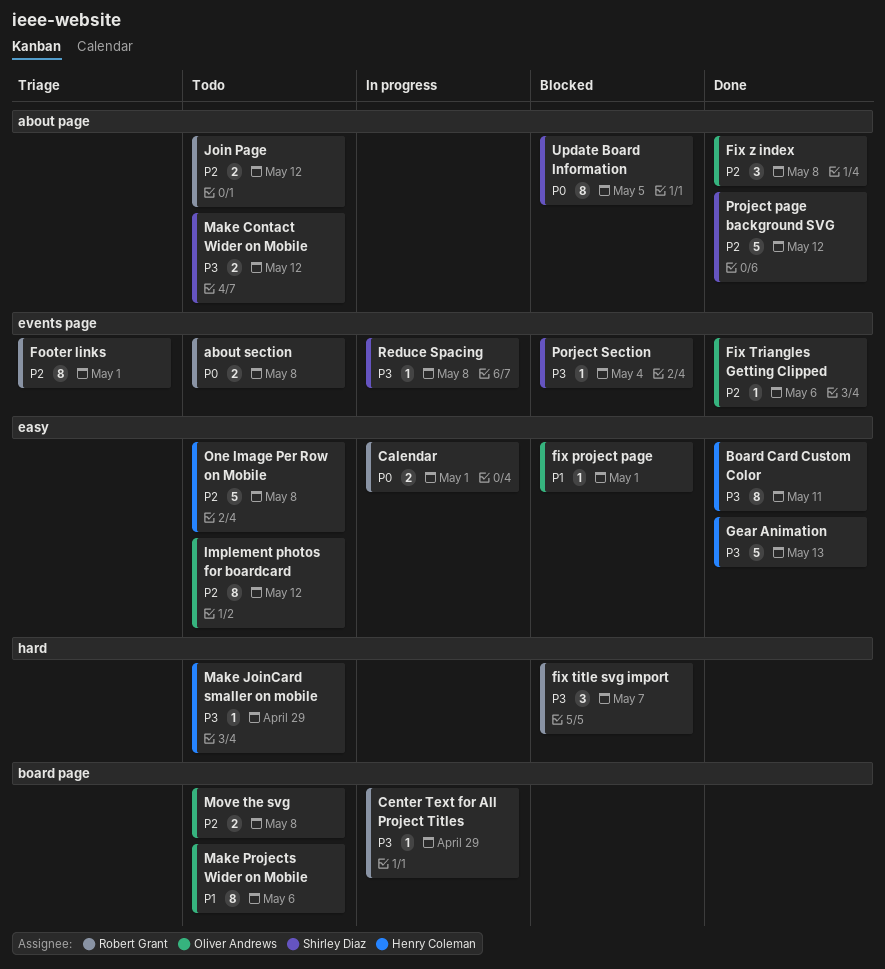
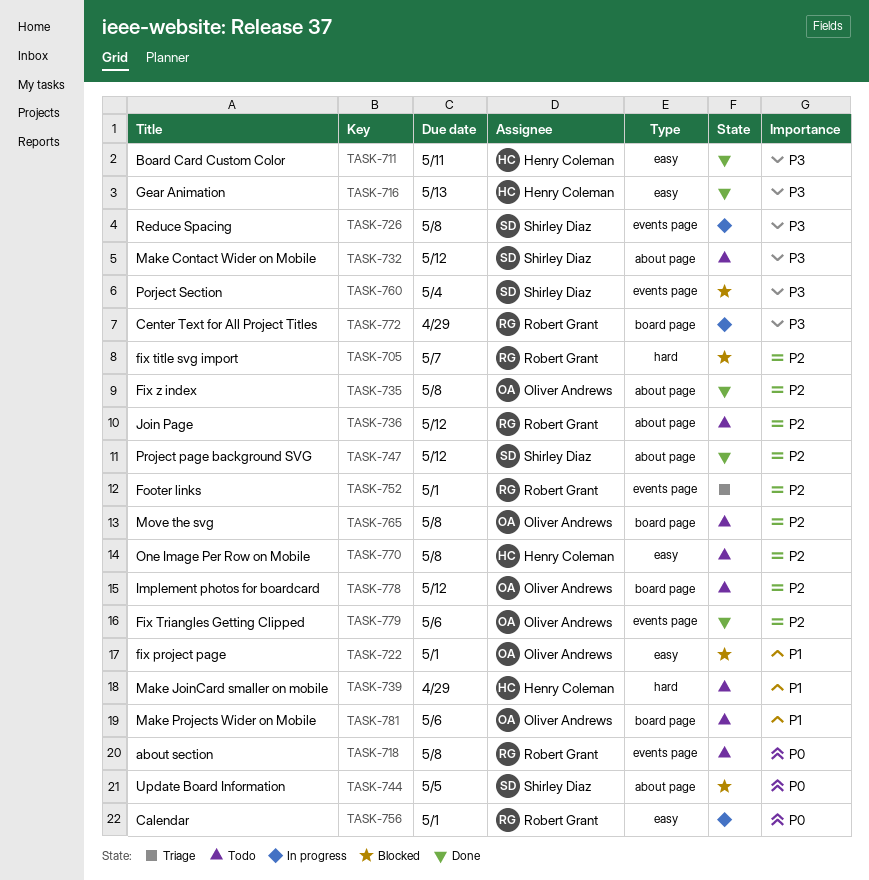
fix title svg import, priority: P3 -> P2
Implement photos for boardcard, label: easy -> board page
Make JoinCard smaller on mobile, priority: P3 -> P1

